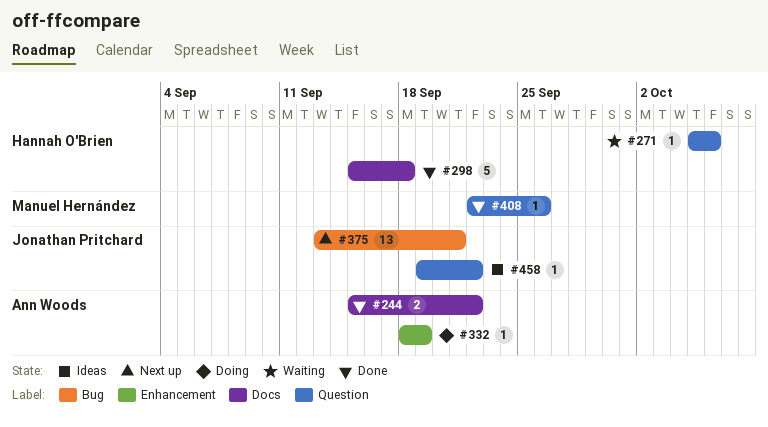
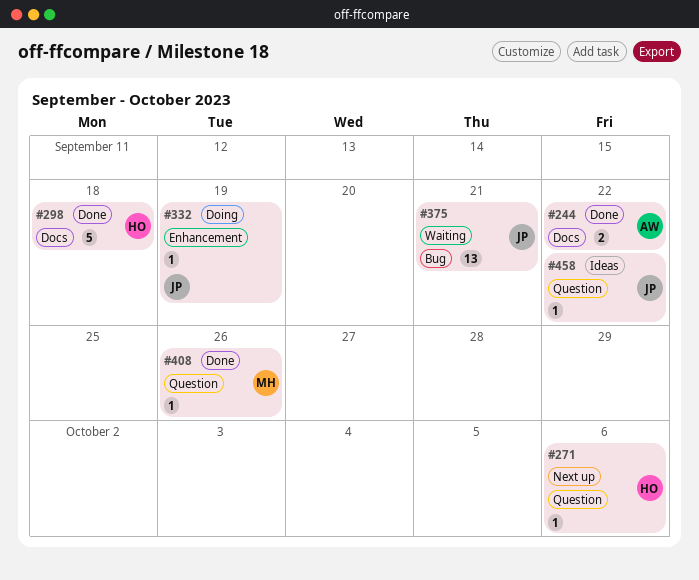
#271, status: Waiting -> Next up
#332, owner: Ann Woods -> Jonathan Pritchard
#375, status: Next up -> Waiting

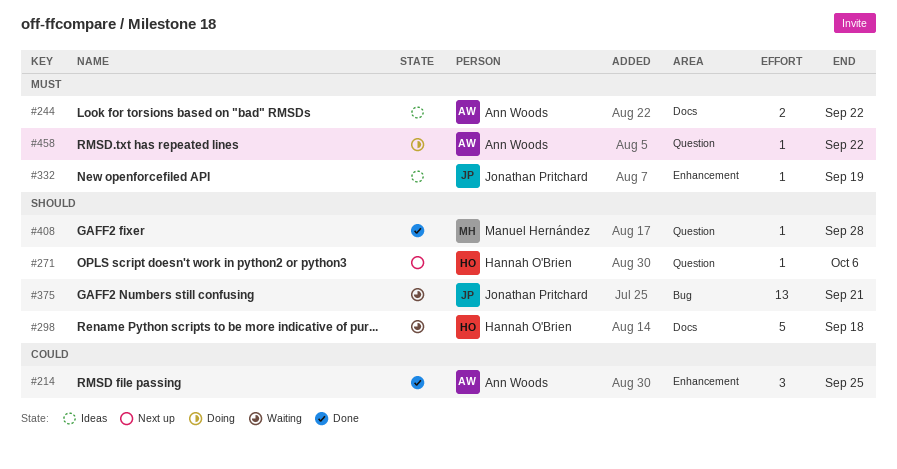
#214: none -> present
#244, status: Done -> Ideas
#298, status: Done -> Waiting
#332, status: Doing -> Ideas
#408, due: Sep 26 -> Sep 28
#458, status: Ideas -> Doing
#458, owner: Jonathan Pritchard -> Ann Woods

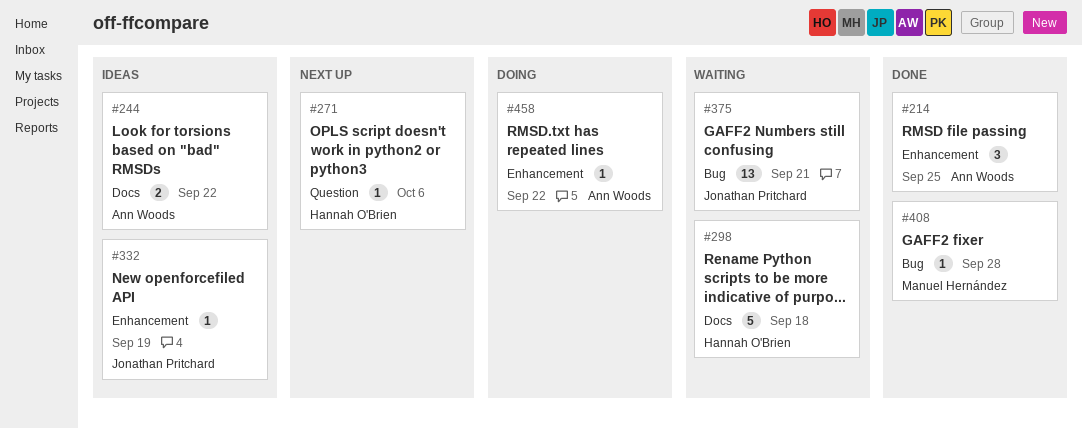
#408, label: Question -> Bug
#458, label: Question -> Enhancement

